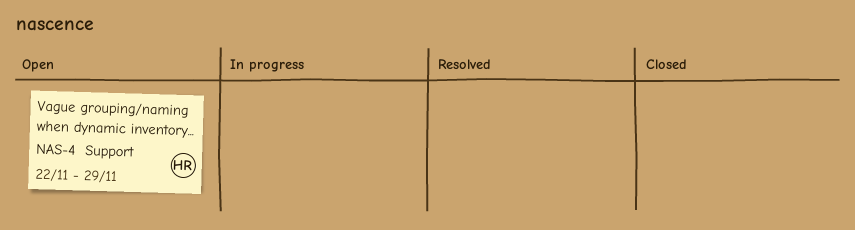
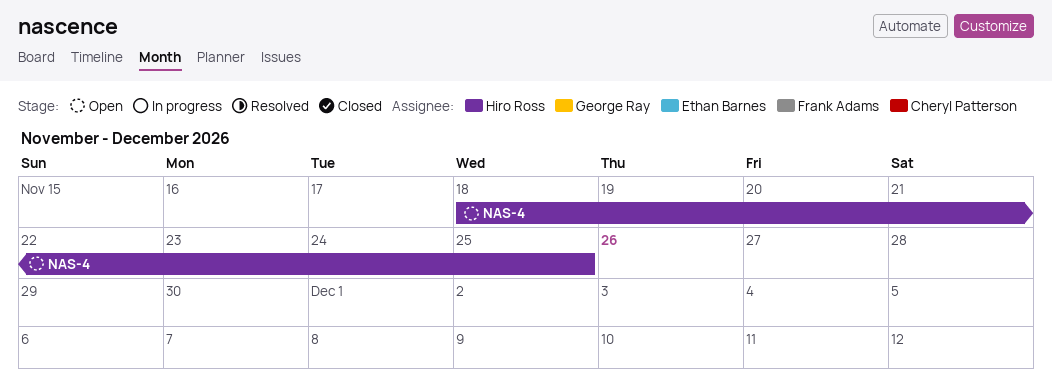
NAS-4, start: Nov 22 -> Nov 18
NAS-4, due: Nov 29 -> Nov 25

